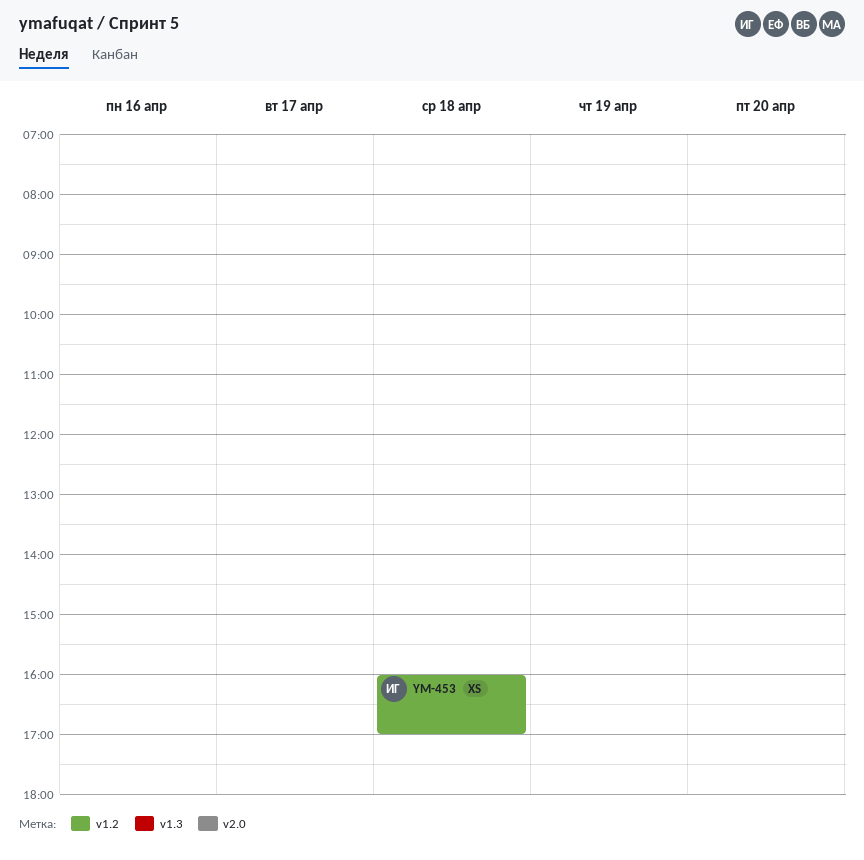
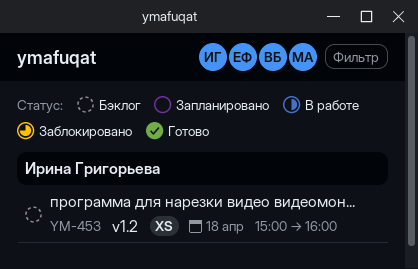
YM-453, begins: 16:00 -> 15:00
YM-453, ends: 17:00 -> 16:00

